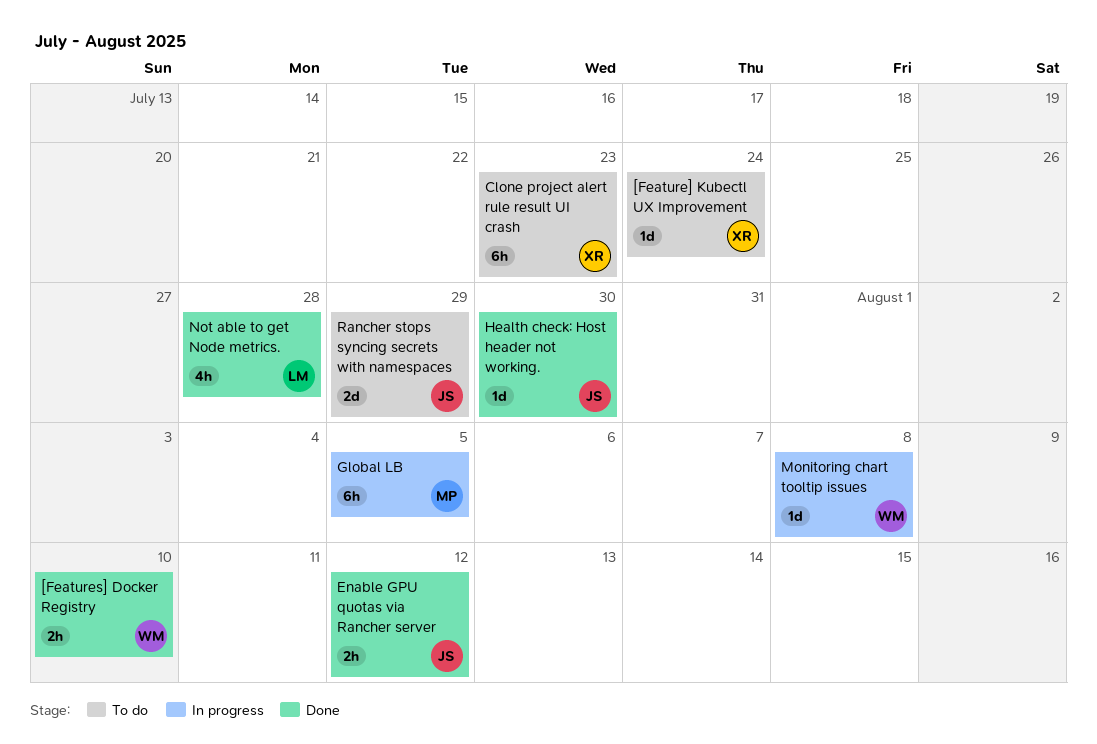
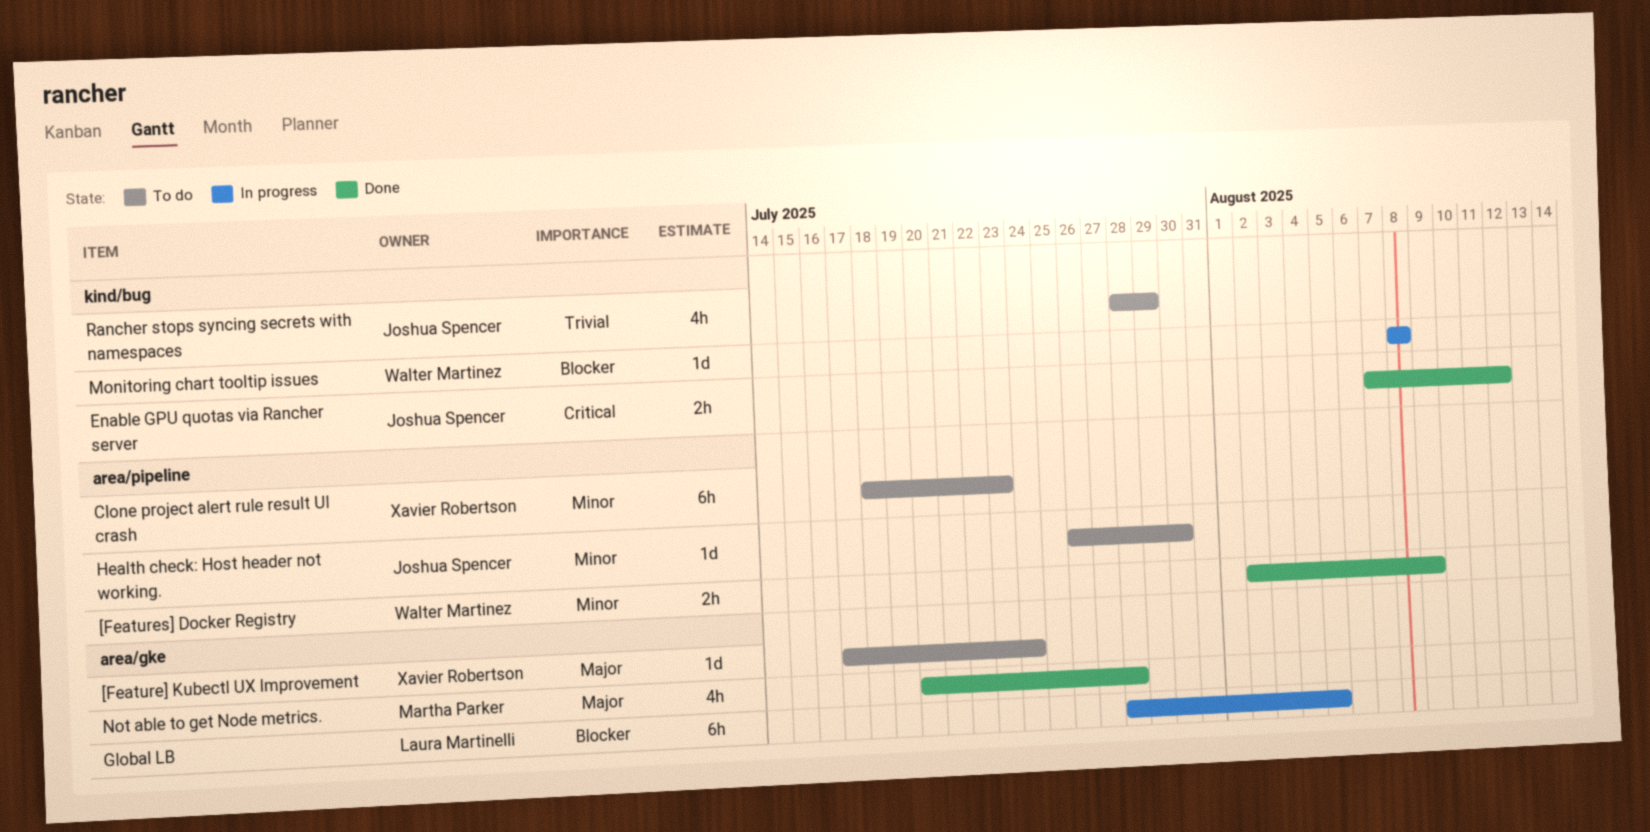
[Features] Docker Registry, due: Aug 10 -> Aug 9
Global LB, owner: Martha Parker -> Laura Martinelli
Health check: Host header not working., status: Done -> To do
Not able to get Node metrics., owner: Laura Martinelli -> Martha Parker
Rancher stops syncing secrets with namespaces, estimate: 2d -> 4h

